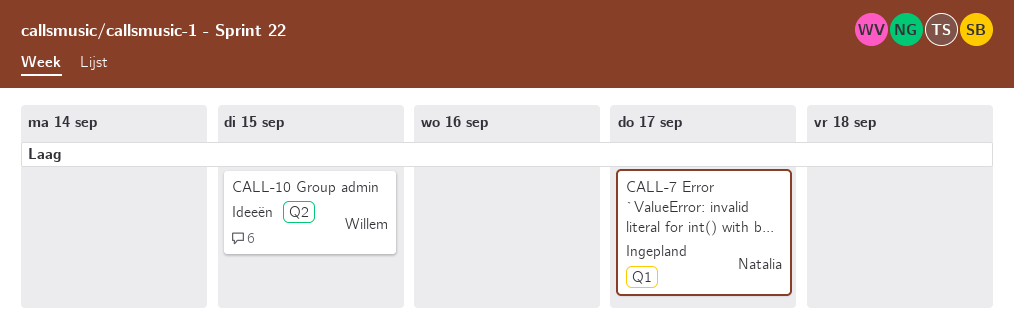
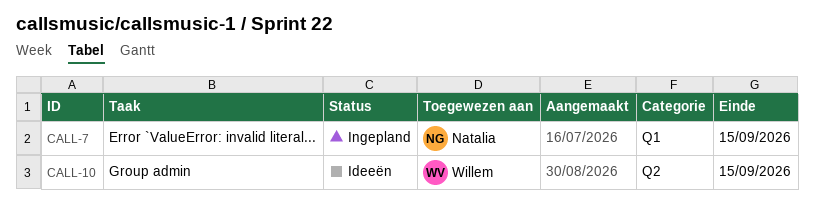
CALL-7, due: Sep 17 -> Sep 15

